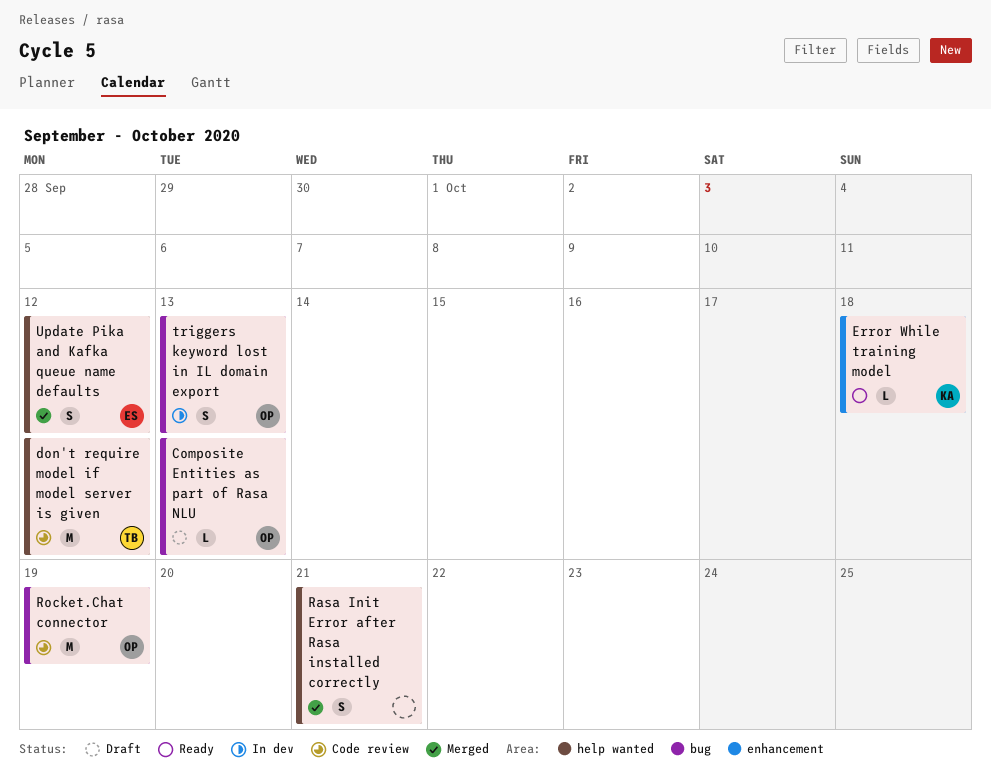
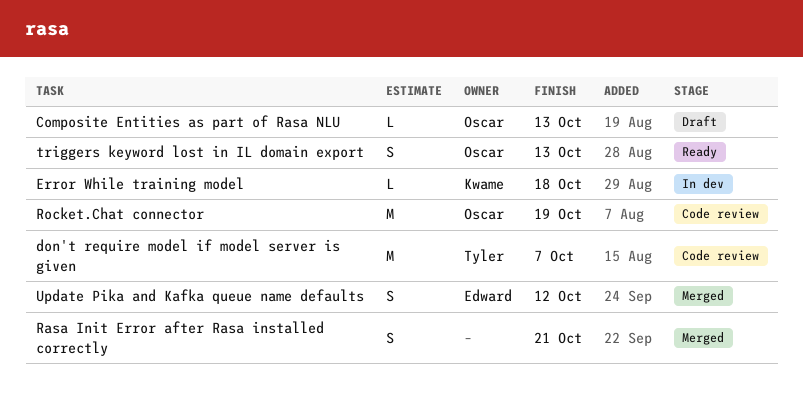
don't require model if model server is given, due: Oct 12 -> Oct 7
Error While training model, status: Ready -> In dev
triggers keyword lost in IL domain export, status: In dev -> Ready

